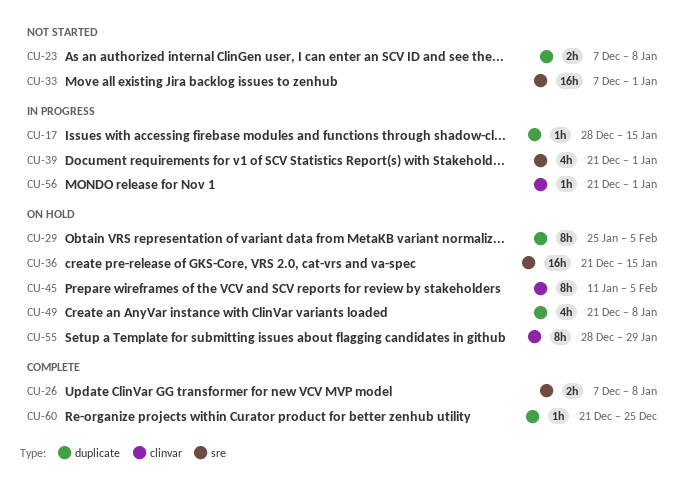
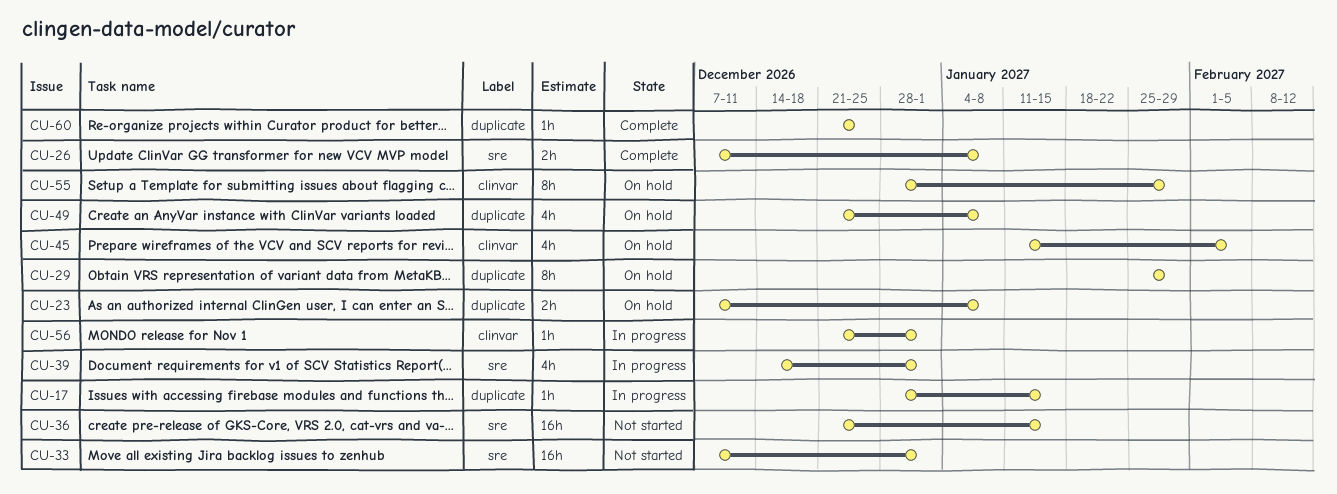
CU-23, status: Not started -> On hold
CU-29, due: Feb 5 -> Jan 29
CU-36, status: On hold -> Not started
CU-39, start: Dec 21 -> Dec 14
CU-45, estimate: 8h -> 4h

